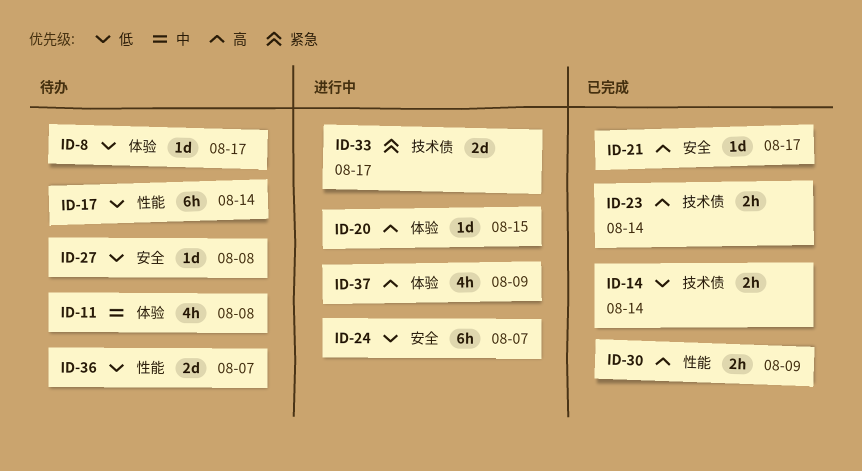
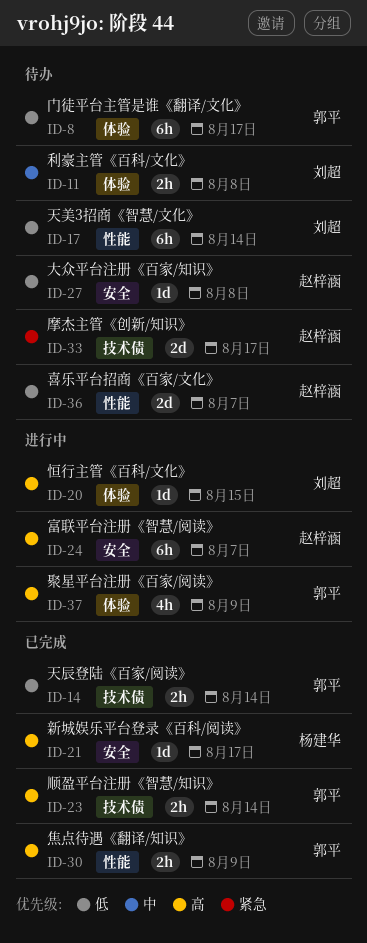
ID-8, estimate: 1d -> 6h
ID-11, estimate: 4h -> 2h
ID-24, priority: 低 -> 高
ID-33, status: 进行中 -> 待办

